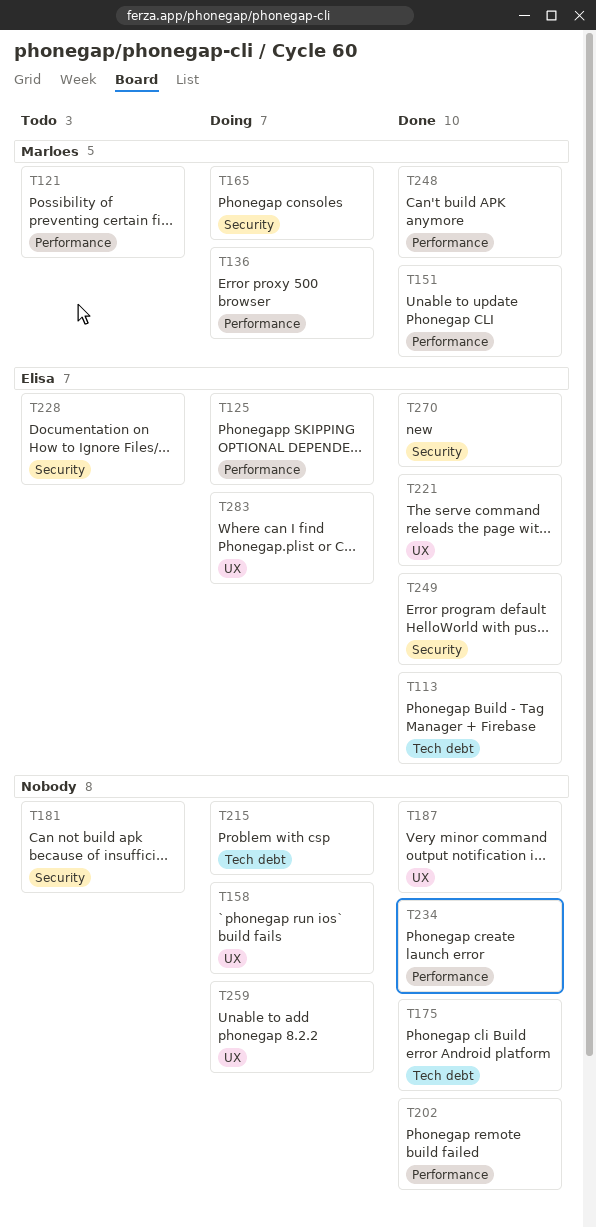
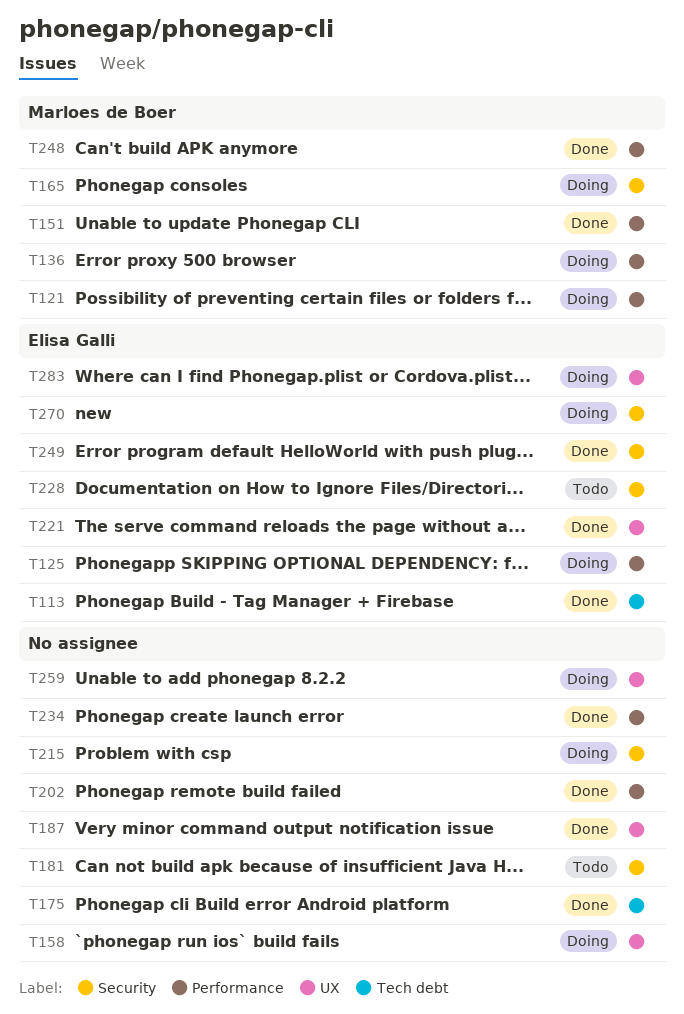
T121, status: Todo -> Doing
T215, label: Tech debt -> Security
T270, status: Done -> Doing

